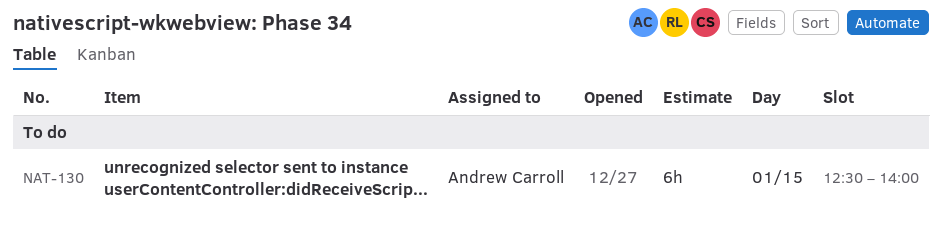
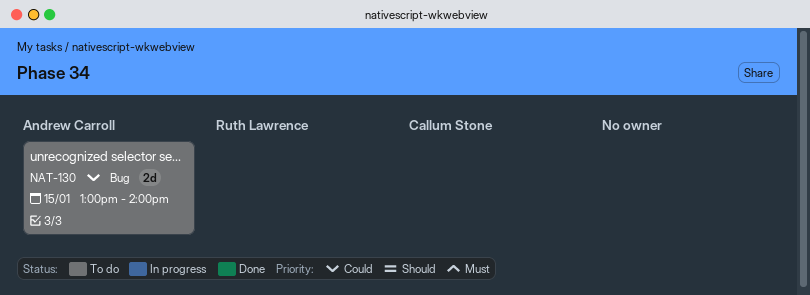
NAT-130, estimate: 6h -> 2d
NAT-130, begins: 12:30 -> 13:00

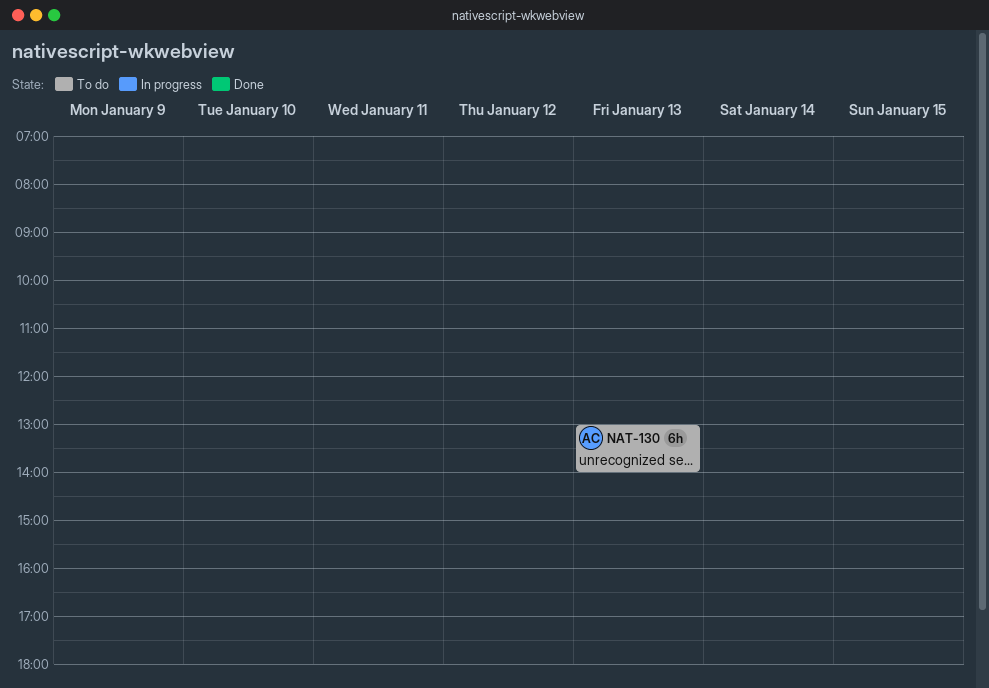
NAT-130, estimate: 2d -> 6h
NAT-130, day: Jan 15 -> Jan 13

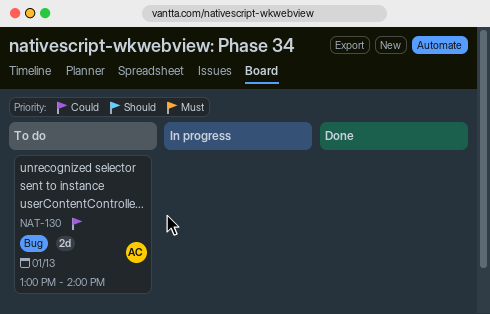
NAT-130, estimate: 6h -> 2d

